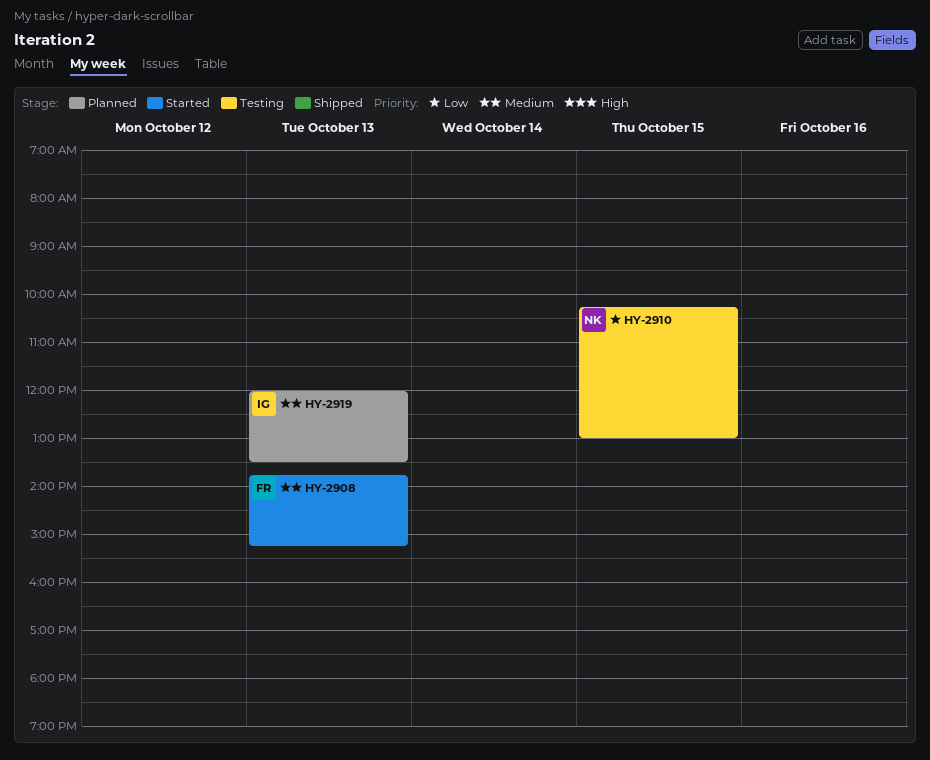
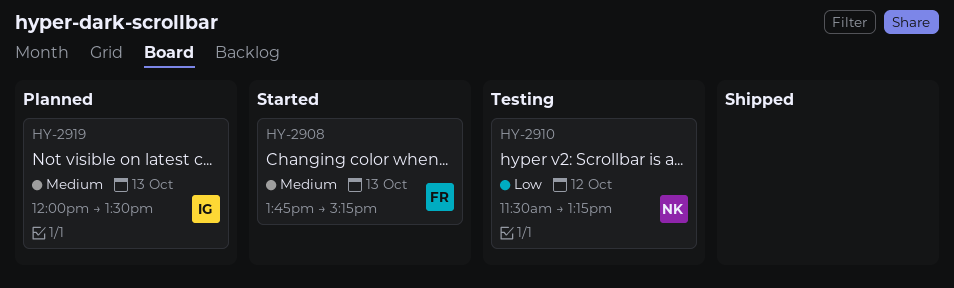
HY-2910, day: Oct 15 -> Oct 12
HY-2910, begins: 10:15 -> 11:30
HY-2910, ends: 13:00 -> 13:15

